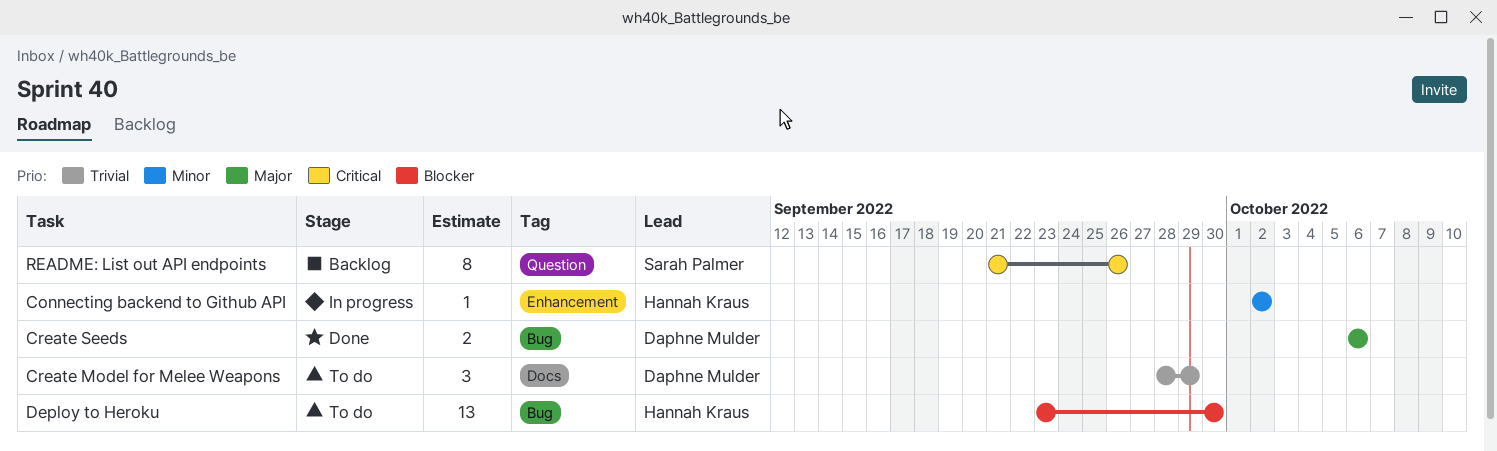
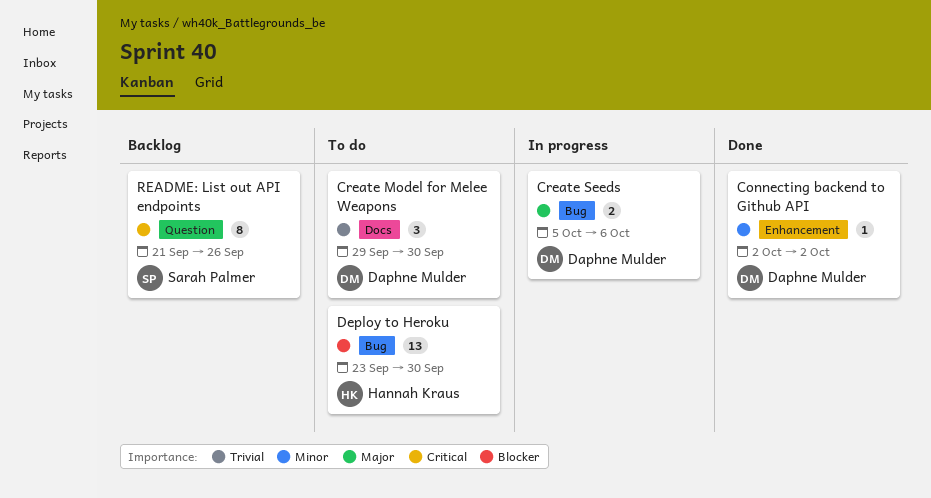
Connecting backend to Github API, status: In progress -> Done
Connecting backend to Github API, owner: Hannah Kraus -> Daphne Mulder
Create Model for Melee Weapons, start: Sep 28 -> Sep 29
Create Model for Melee Weapons, due: Sep 29 -> Sep 30
Create Seeds, status: Done -> In progress
Create Seeds, start: Oct 6 -> Oct 5

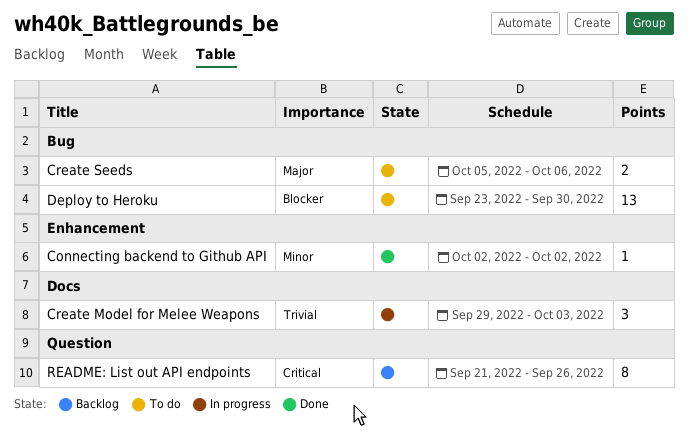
Create Model for Melee Weapons, status: To do -> In progress
Create Model for Melee Weapons, due: Sep 30 -> Oct 3
Create Seeds, status: In progress -> To do

